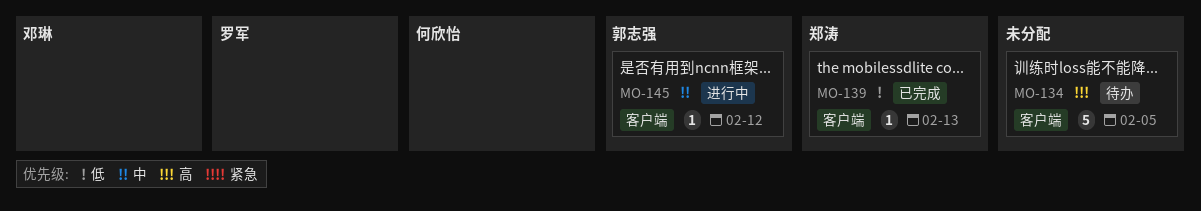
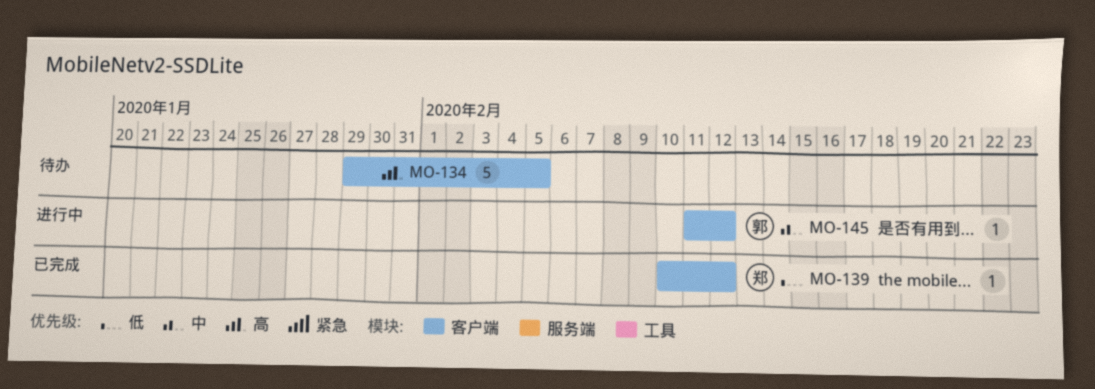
MO-139, due: Feb 13 -> Feb 12

